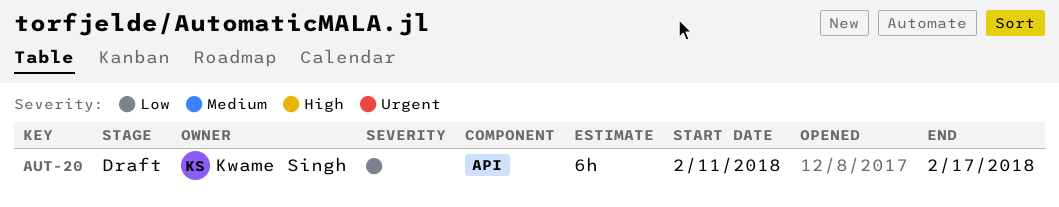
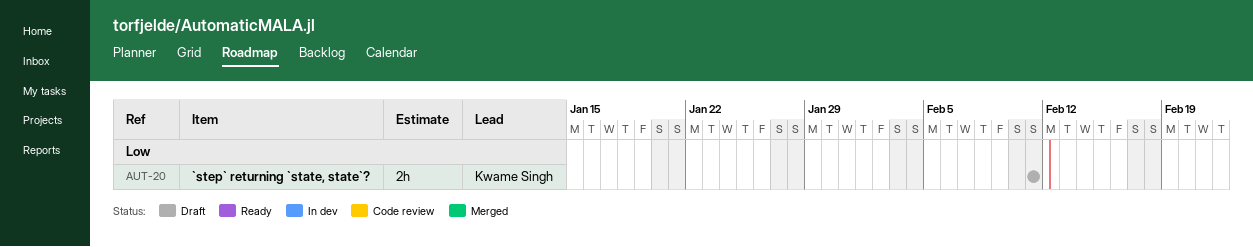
AUT-20, estimate: 6h -> 2h
AUT-20, due: Feb 17 -> Feb 11

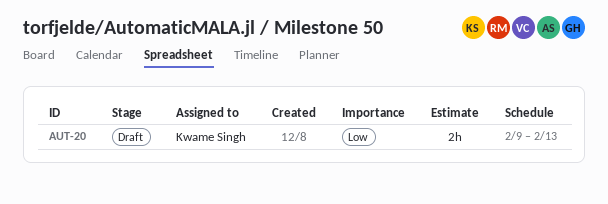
AUT-20, start: Feb 11 -> Feb 9
AUT-20, due: Feb 11 -> Feb 13

